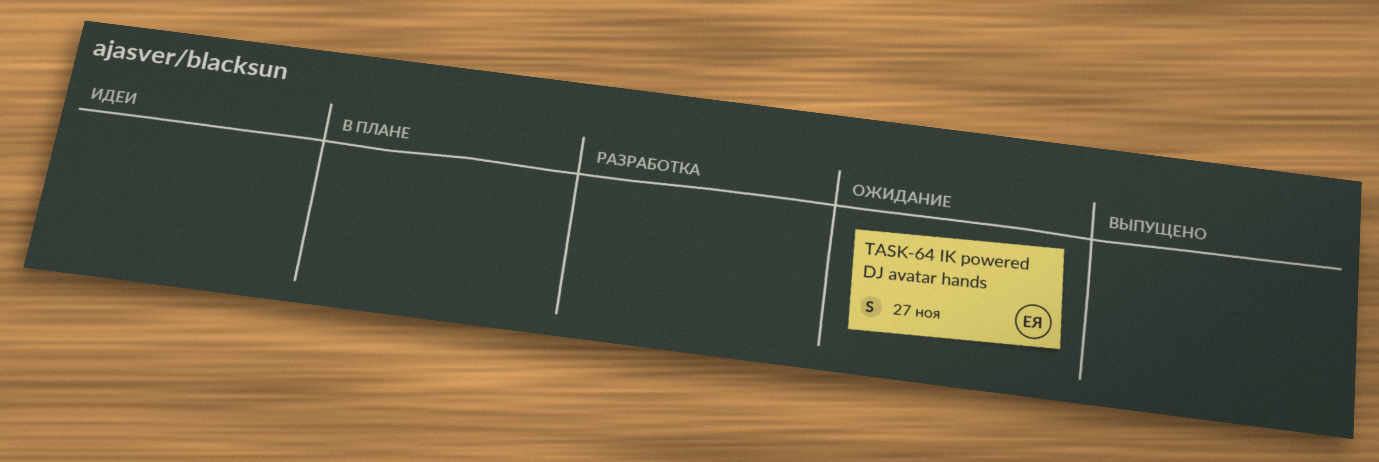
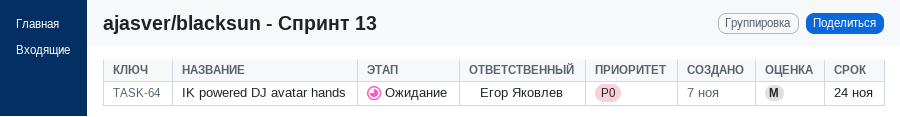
TASK-64, estimate: S -> M
TASK-64, due: Nov 27 -> Nov 24

